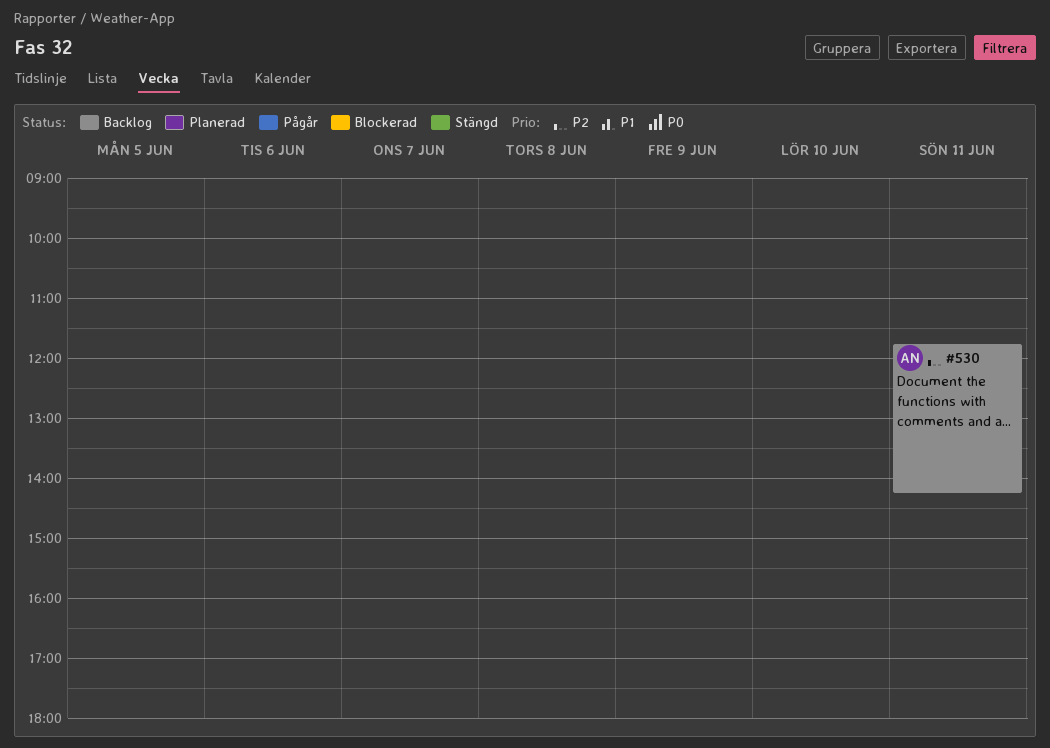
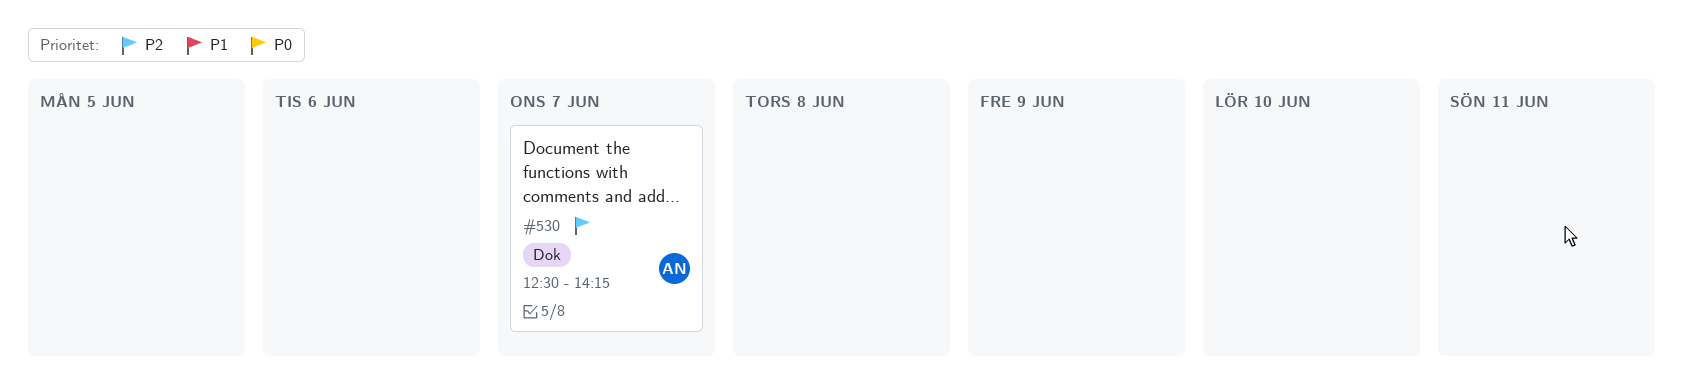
#530, day: Jun 11 -> Jun 7
#530, begins: 11:45 -> 12:30

